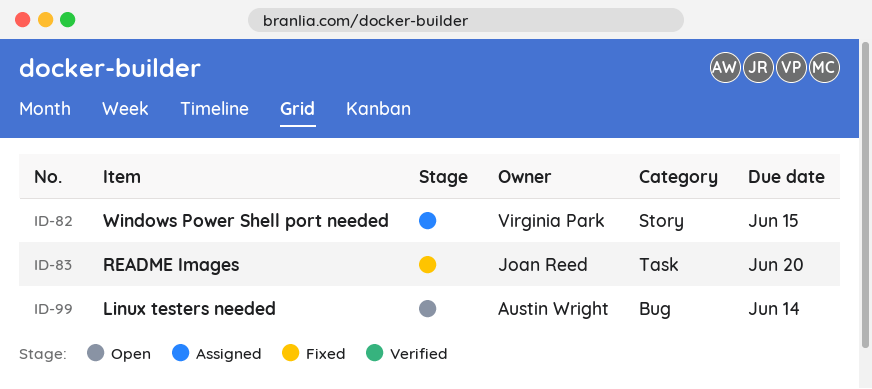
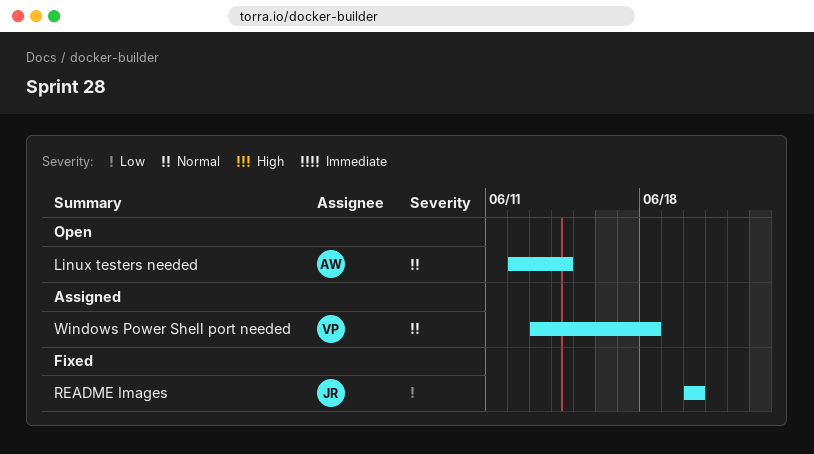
Windows Power Shell port needed, due: Jun 15 -> Jun 18

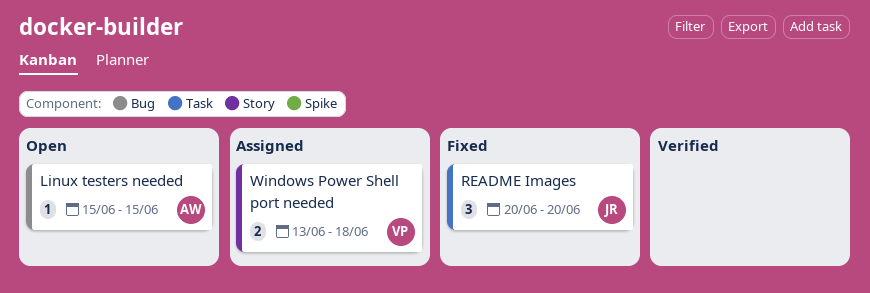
Linux testers needed, start: Jun 12 -> Jun 15
Linux testers needed, due: Jun 14 -> Jun 15

